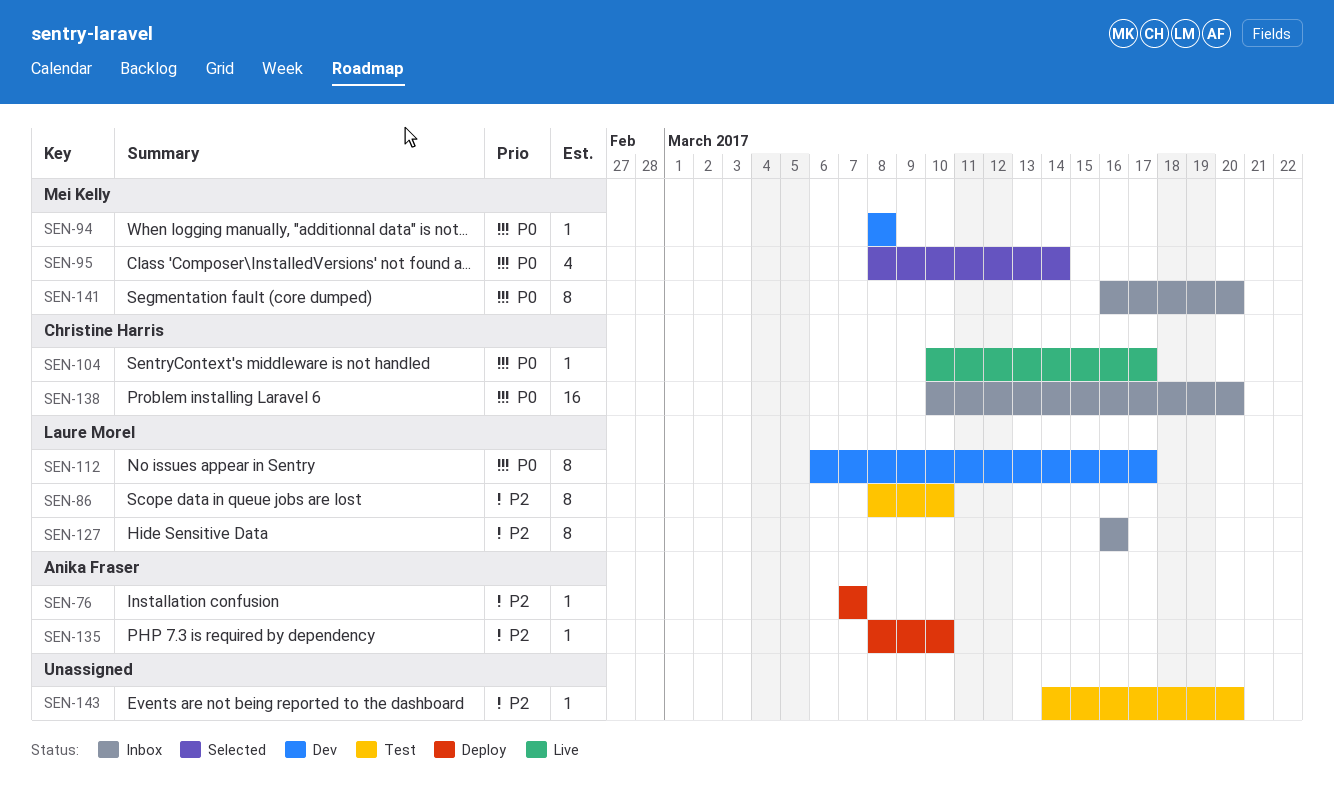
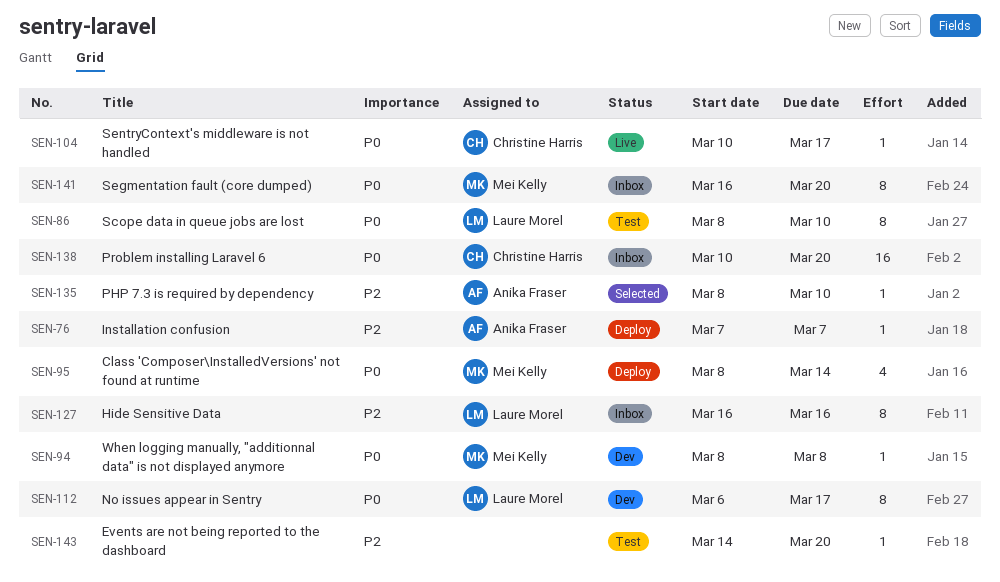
SEN-86, priority: P2 -> P0
SEN-95, status: Selected -> Deploy
SEN-135, status: Deploy -> Selected

